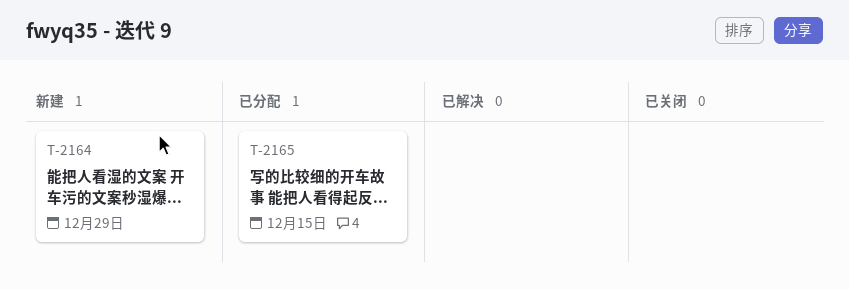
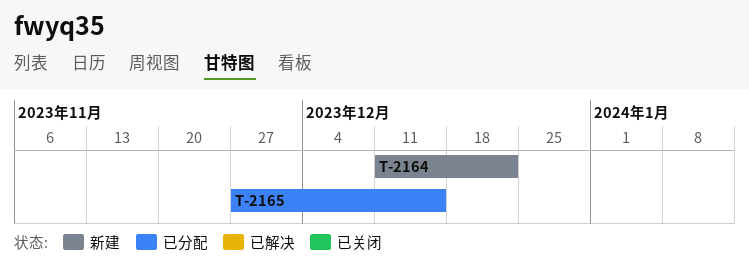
T-2164, due: Dec 29 -> Dec 22

